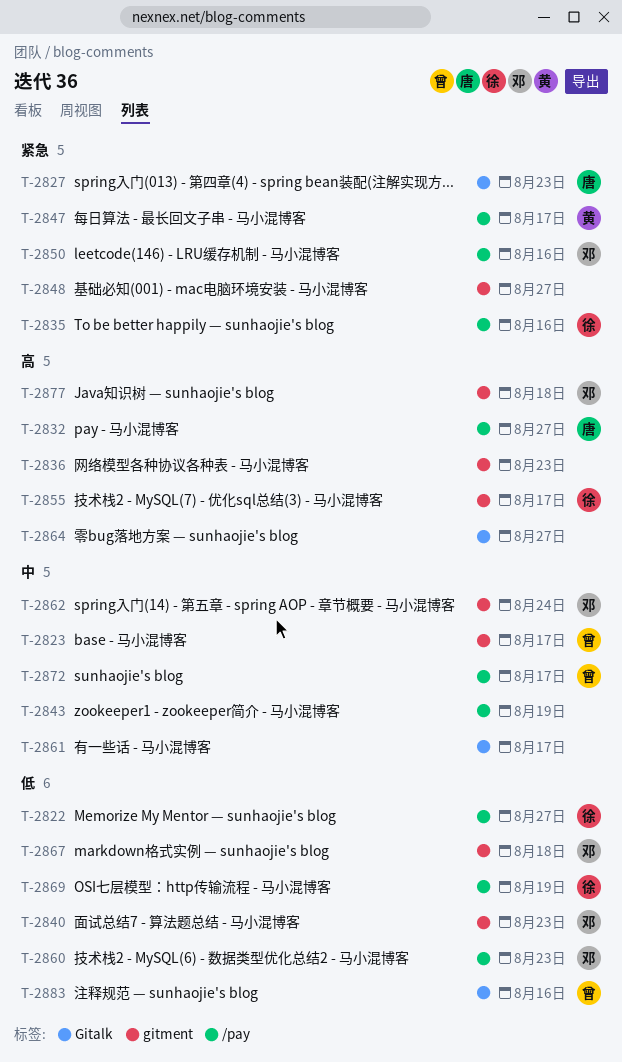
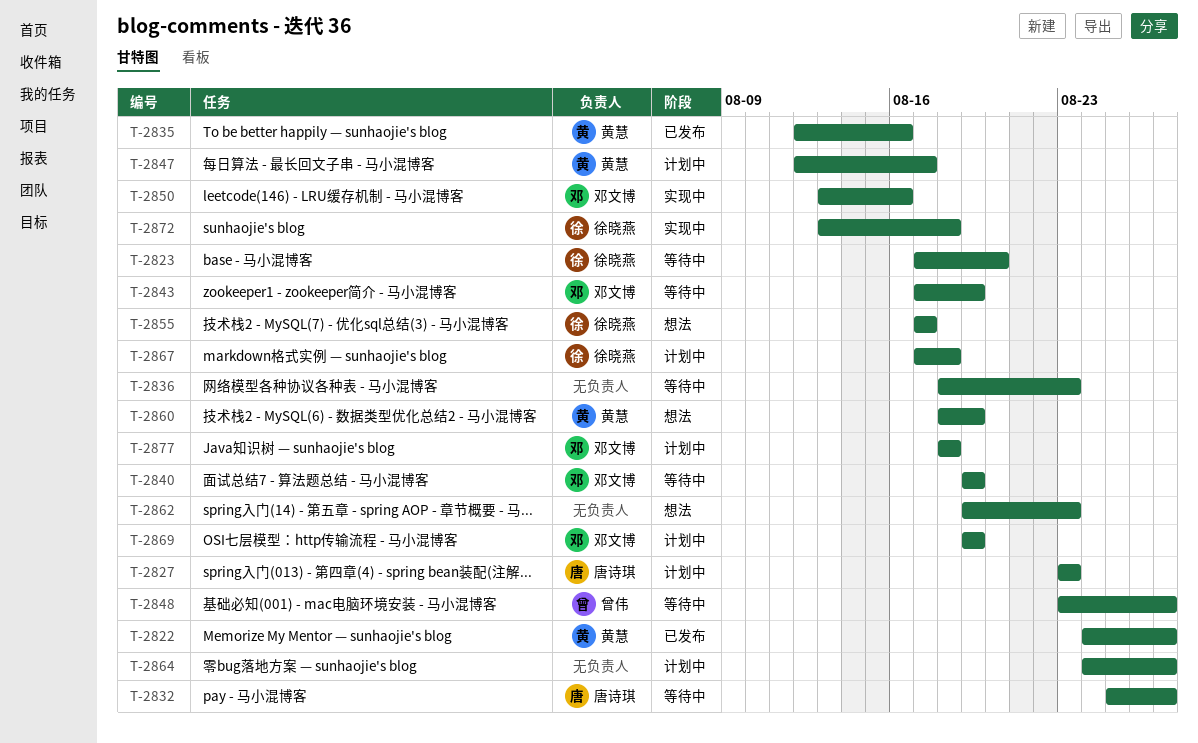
T-2822, owner: 徐晓燕 -> 黄慧
T-2823, owner: 曾伟 -> 徐晓燕
T-2823, due: Aug 17 -> Aug 20
T-2835, owner: 徐晓燕 -> 黄慧
T-2840, due: Aug 23 -> Aug 19
T-2843, owner: none -> 邓文博
T-2848, owner: none -> 曾伟
T-2860, owner: 邓文博 -> 黄慧
T-2860, due: Aug 23 -> Aug 19
T-2861: present -> none
T-2862, owner: 邓文博 -> none
T-2862, due: Aug 24 -> Aug 23
T-2867, owner: 邓文博 -> 徐晓燕
T-2869, owner: 徐晓燕 -> 邓文博
T-2872, owner: 曾伟 -> 徐晓燕
T-2872, due: Aug 17 -> Aug 18
T-2883: present -> none

